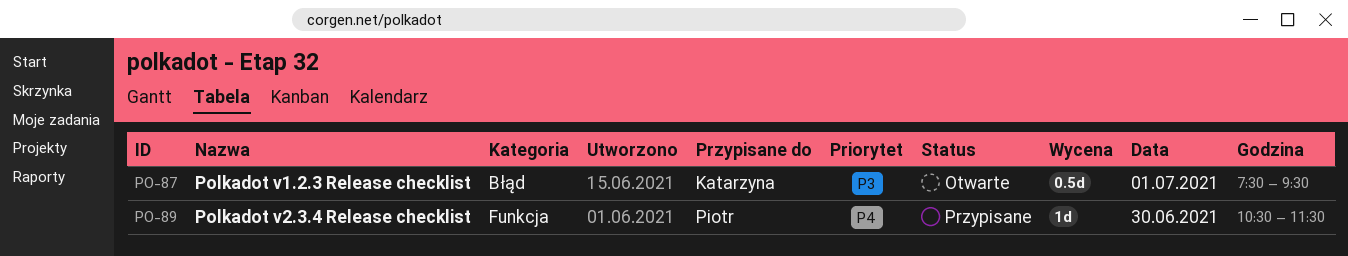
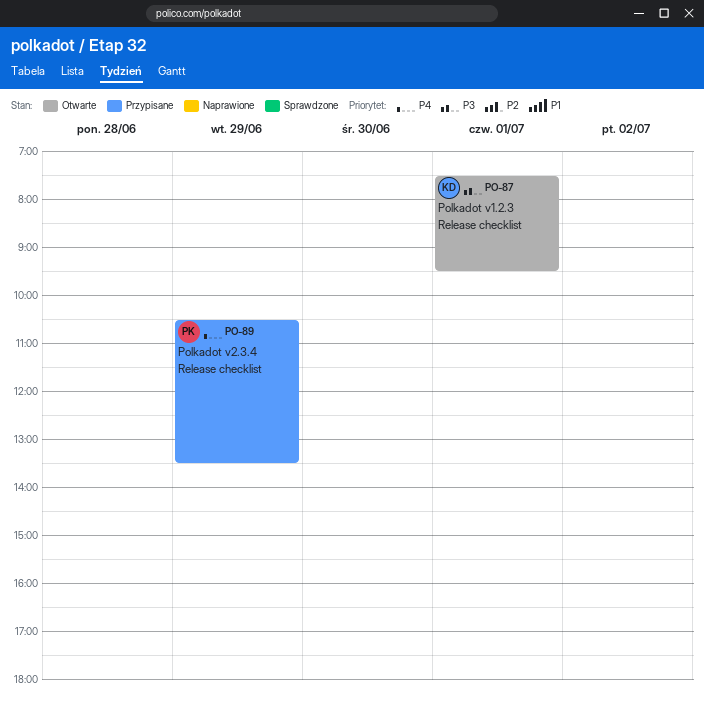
PO-89, day: Jun 30 -> Jun 29
PO-89, ends: 11:30 -> 13:30

